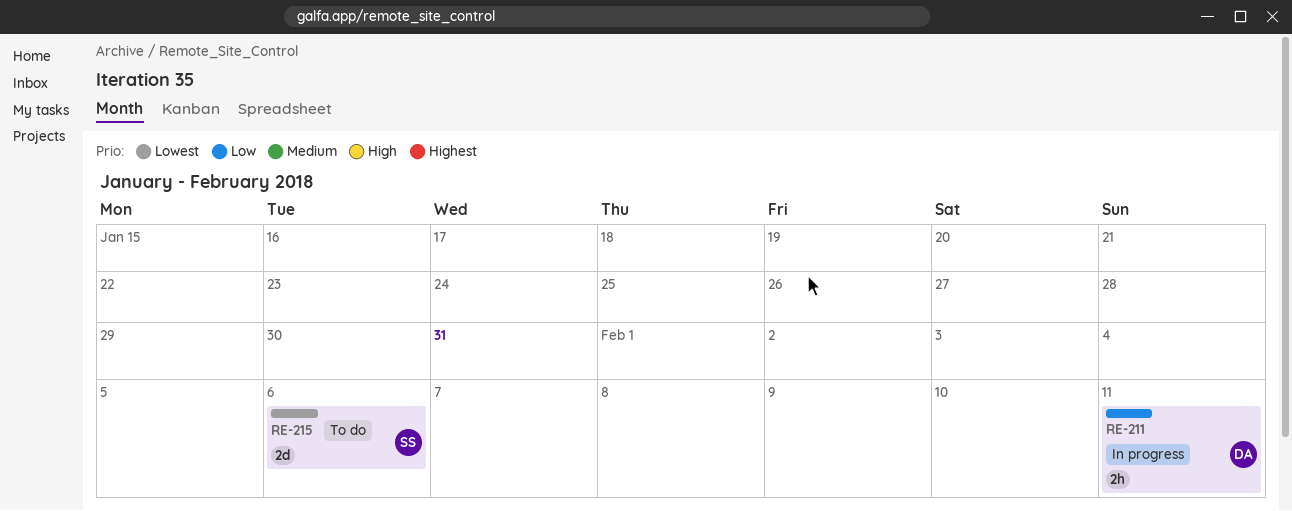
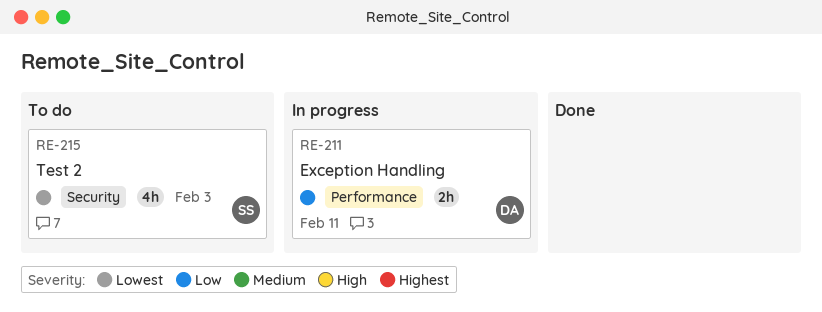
RE-215, estimate: 2d -> 4h
RE-215, due: Feb 6 -> Feb 3

